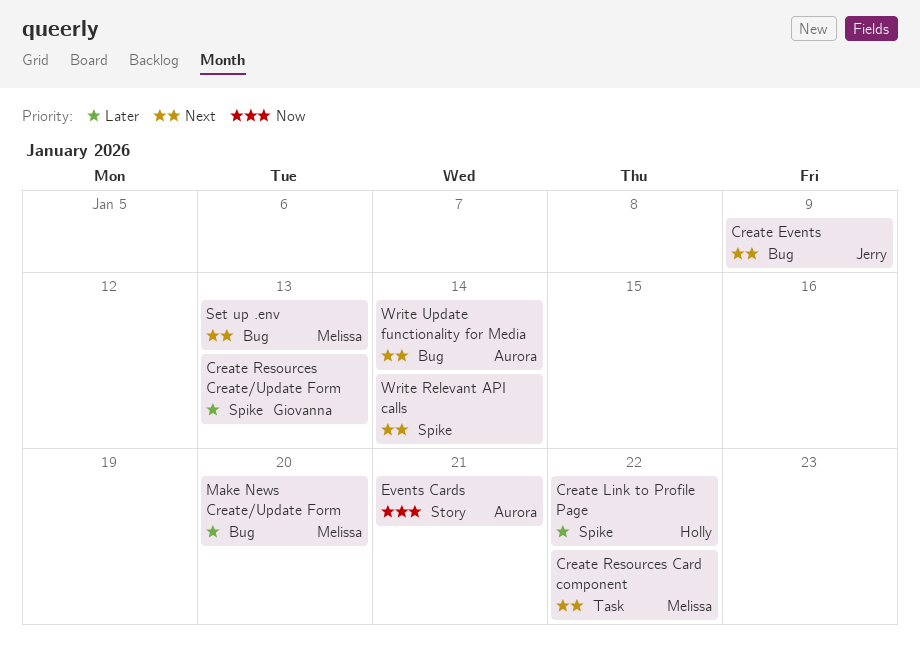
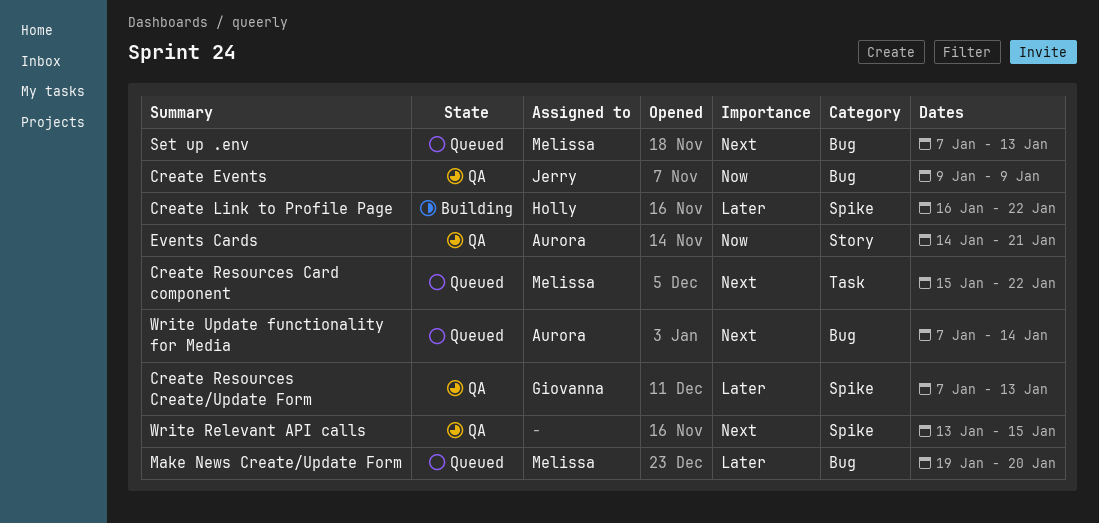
Create Events, priority: Next -> Now
Write Relevant API calls, due: Jan 14 -> Jan 15

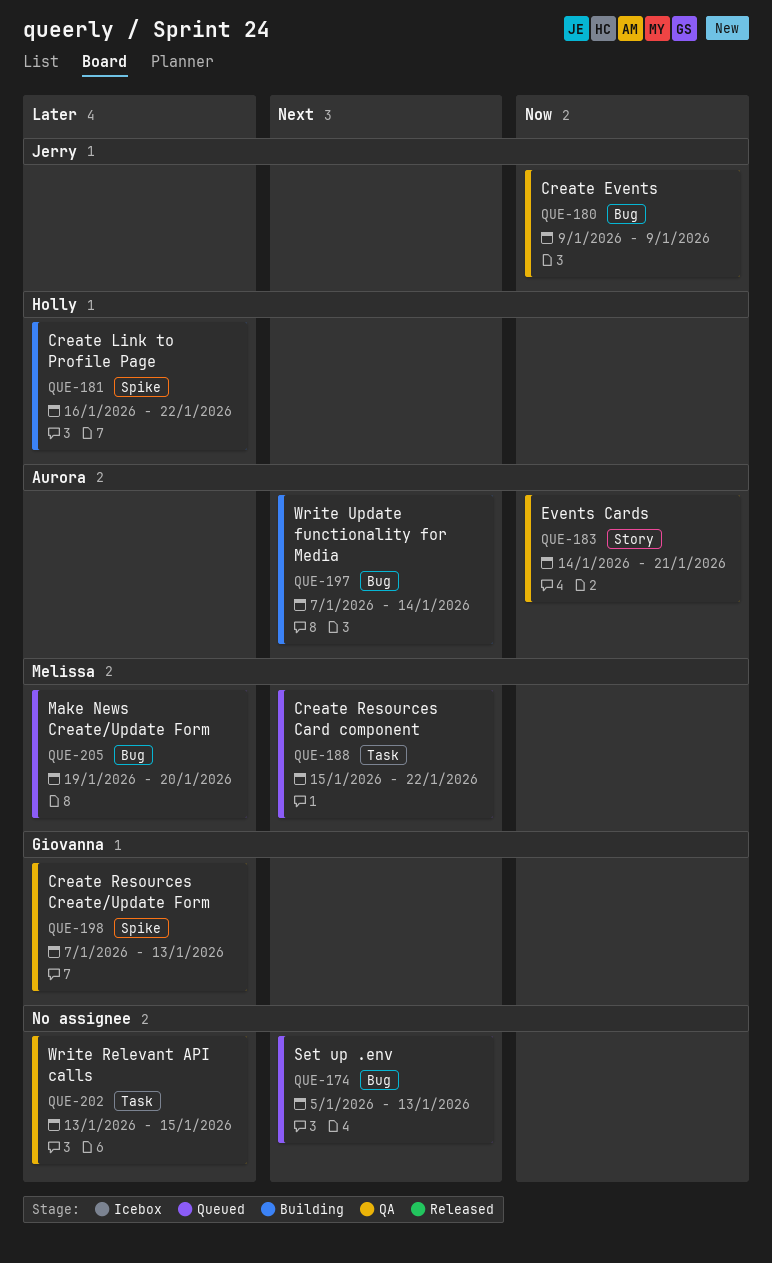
Set up .env, owner: Melissa -> none
Set up .env, start: Jan 7 -> Jan 5
Write Relevant API calls, priority: Next -> Later
Write Relevant API calls, label: Spike -> Task
Write Update functionality for Media, status: Queued -> Building

